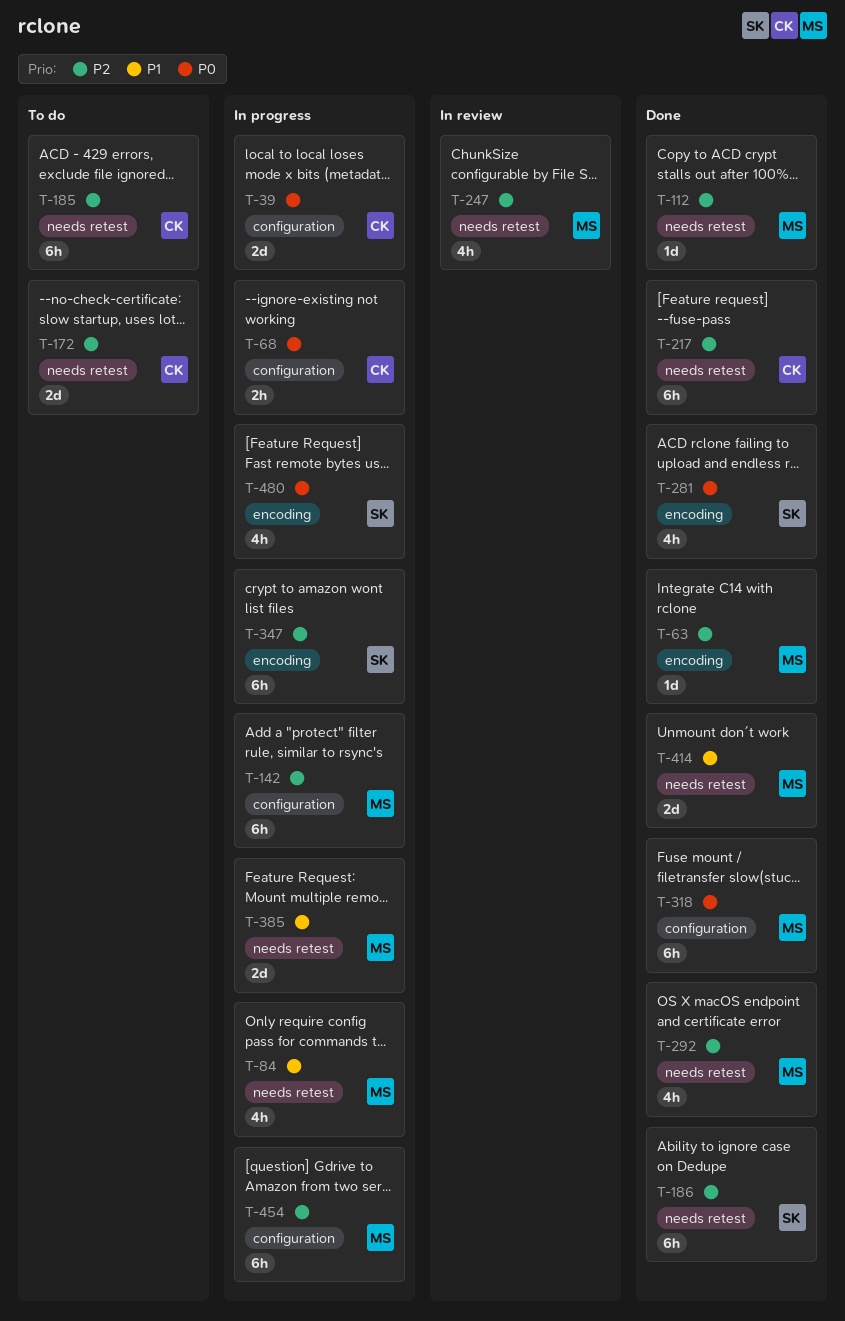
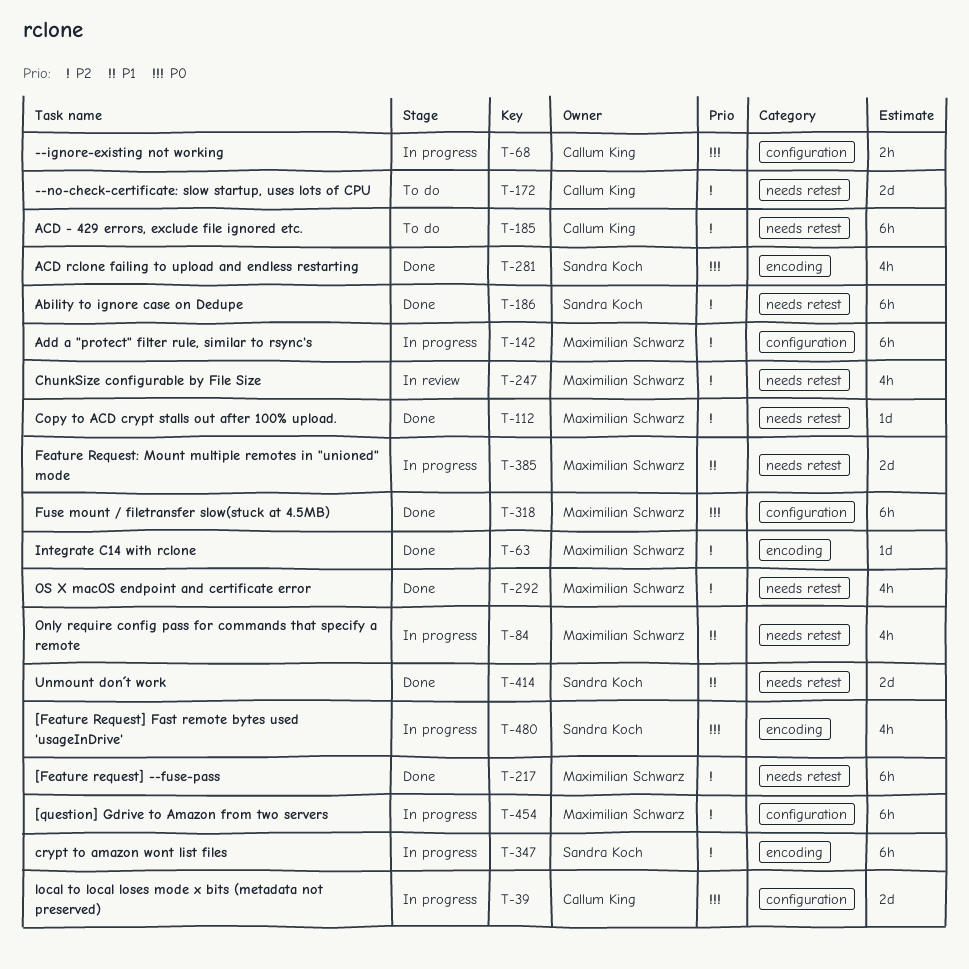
T-217, owner: Callum King -> Maximilian Schwarz
T-414, owner: Maximilian Schwarz -> Sandra Koch

